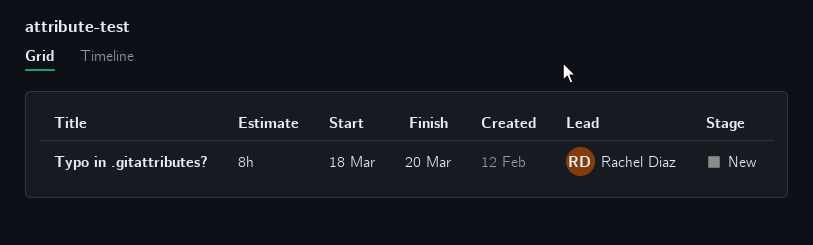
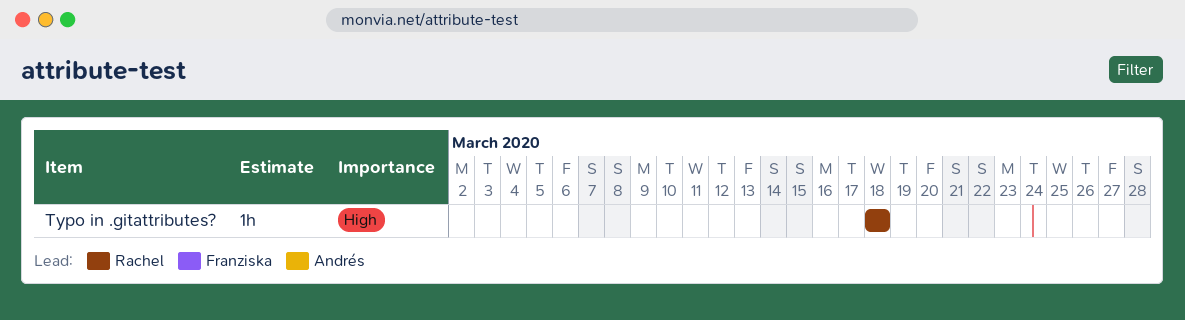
Typo in .gitattributes?, estimate: 8h -> 1h
Typo in .gitattributes?, due: Mar 20 -> Mar 18

